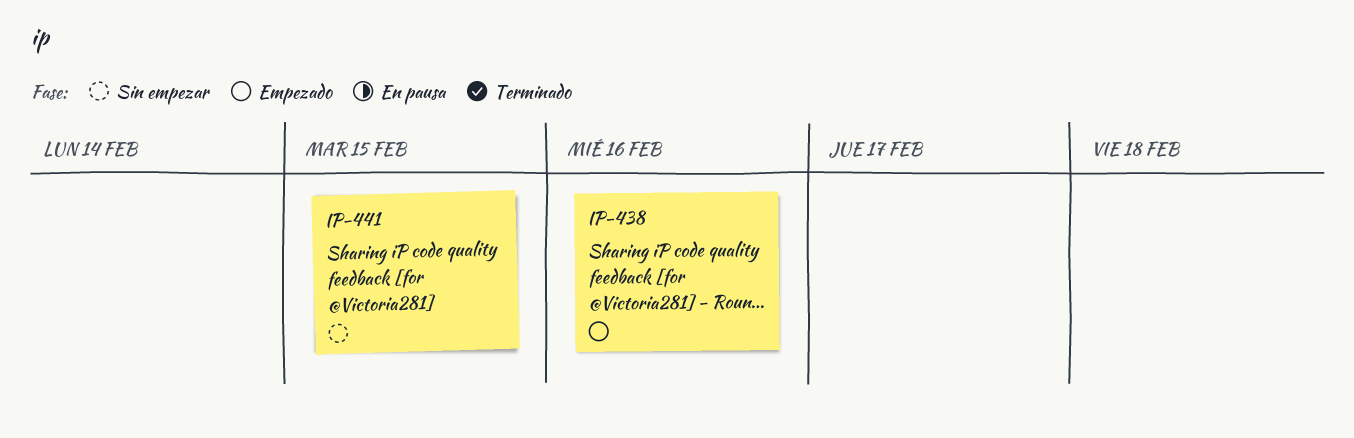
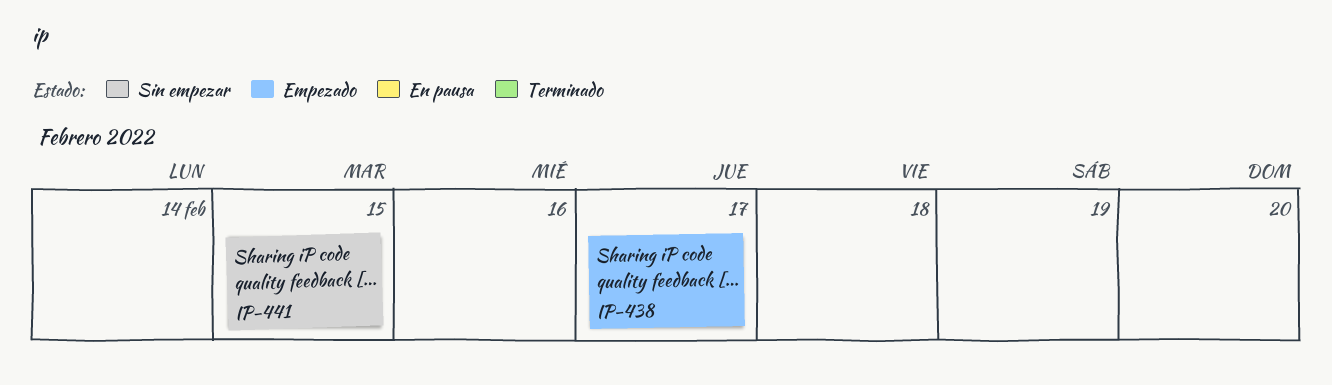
IP-438, due: Feb 16 -> Feb 17

